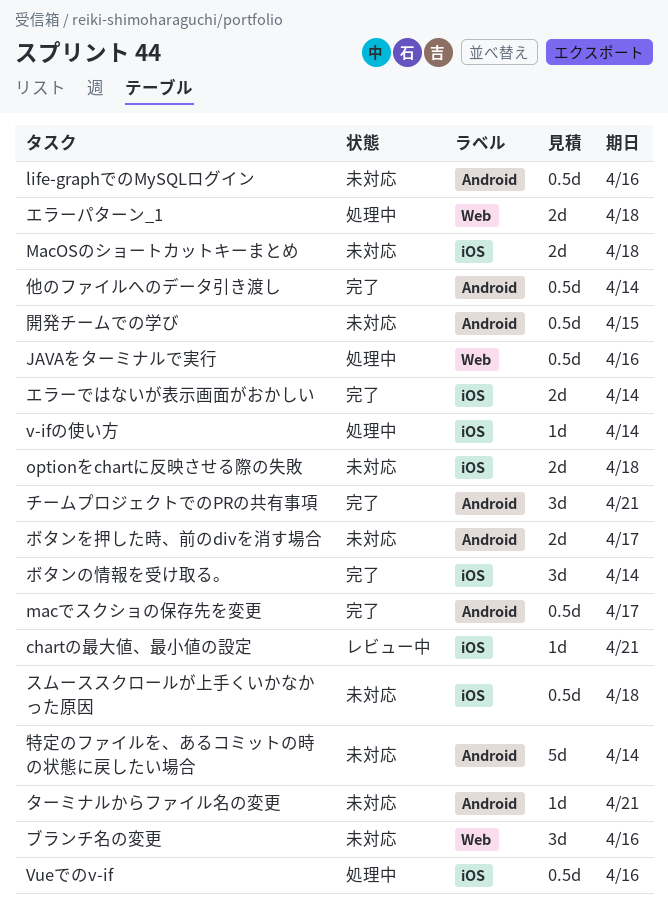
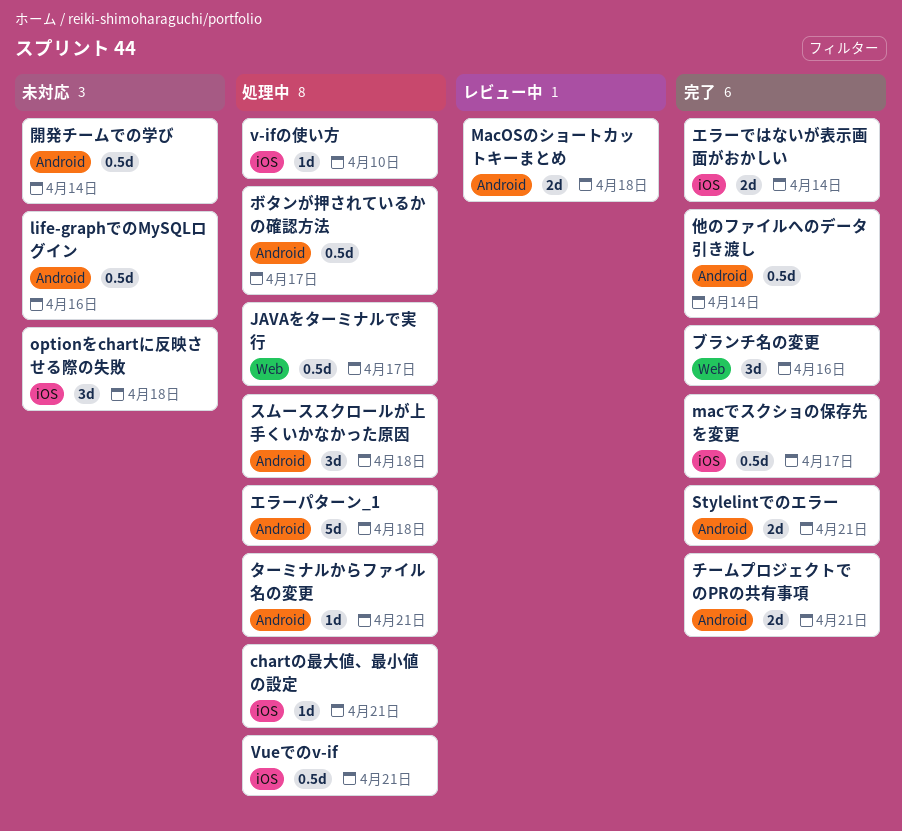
chartの最大値、最小値の設定, status: レビュー中 -> 処理中
JAVAをターミナルで実行, due: Apr 16 -> Apr 17
MacOSのショートカットキーまとめ, status: 未対応 -> レビュー中
MacOSのショートカットキーまとめ, label: iOS -> Android
macでスクショの保存先を変更, label: Android -> iOS
optionをchartに反映させる際の失敗, estimate: 2d -> 3d
Stylelintでのエラー: none -> present
v-ifの使い方, due: Apr 14 -> Apr 10
Vueでのv-if, due: Apr 16 -> Apr 21
エラーパターン_1, label: Web -> Android
エラーパターン_1, estimate: 2d -> 5d
スムーススクロールが上手くいかなかった原因, status: 未対応 -> 処理中
スムーススクロールが上手くいかなかった原因, label: iOS -> Android
スムーススクロールが上手くいかなかった原因, estimate: 0.5d -> 3d
ターミナルからファイル名の変更, status: 未対応 -> 処理中
チームプロジェクトでのPRの共有事項, estimate: 3d -> 2d
ブランチ名の変更, status: 未対応 -> 完了
ボタンが押されているかの確認方法: none -> present
ボタンの情報を受け取る。: present -> none
ボタンを押した時、前のdivを消す場合: present -> none
特定のファイルを、あるコミットの時の状態に戻したい場合: present -> none
開発チームでの学び, due: Apr 15 -> Apr 14

